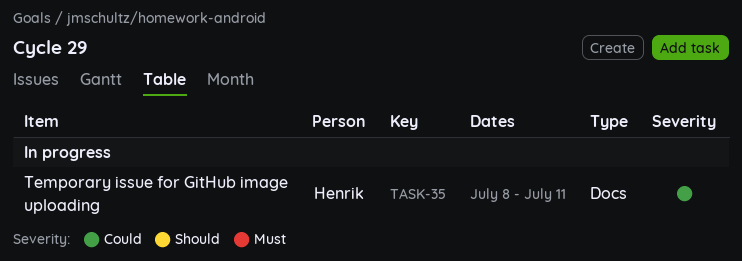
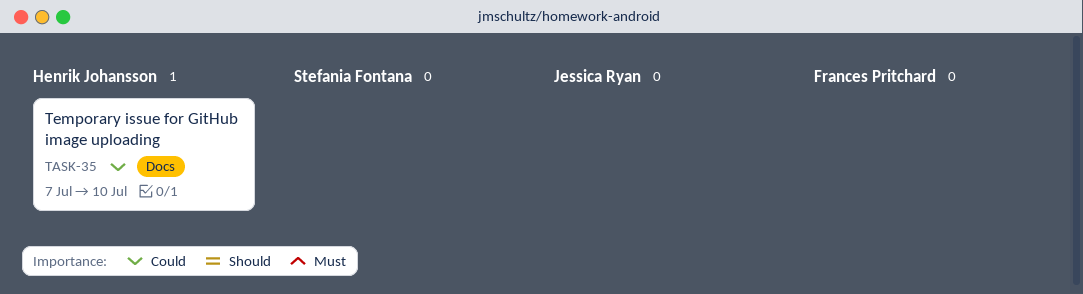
TASK-35, start: Jul 8 -> Jul 7
TASK-35, due: Jul 11 -> Jul 10

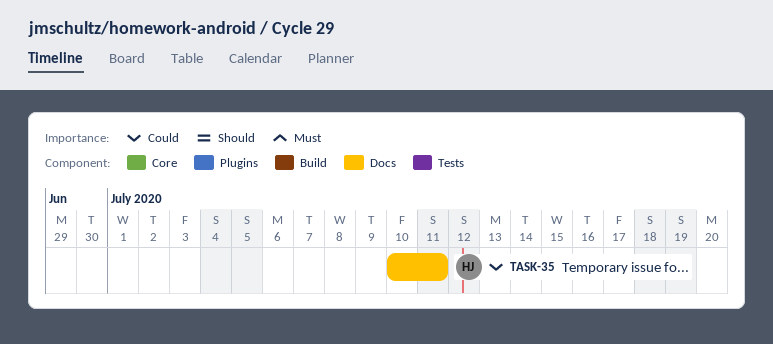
TASK-35, start: Jul 7 -> Jul 10
TASK-35, due: Jul 10 -> Jul 11

